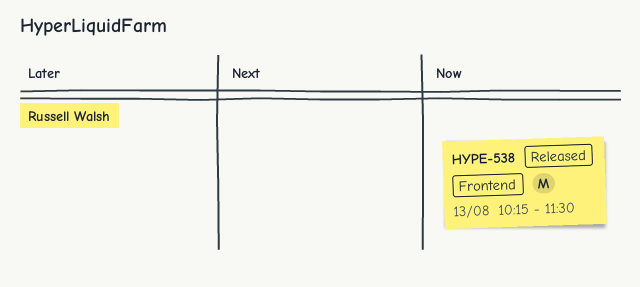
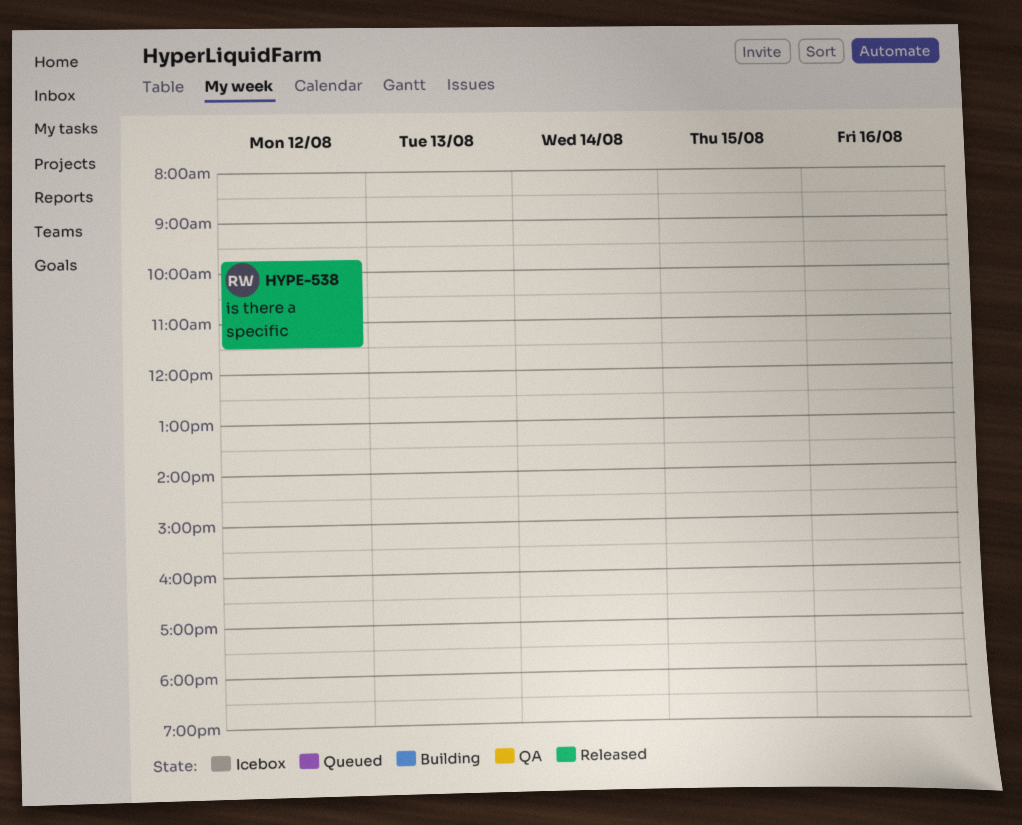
HYPE-538, day: Aug 13 -> Aug 12
HYPE-538, begins: 10:15 -> 09:45

